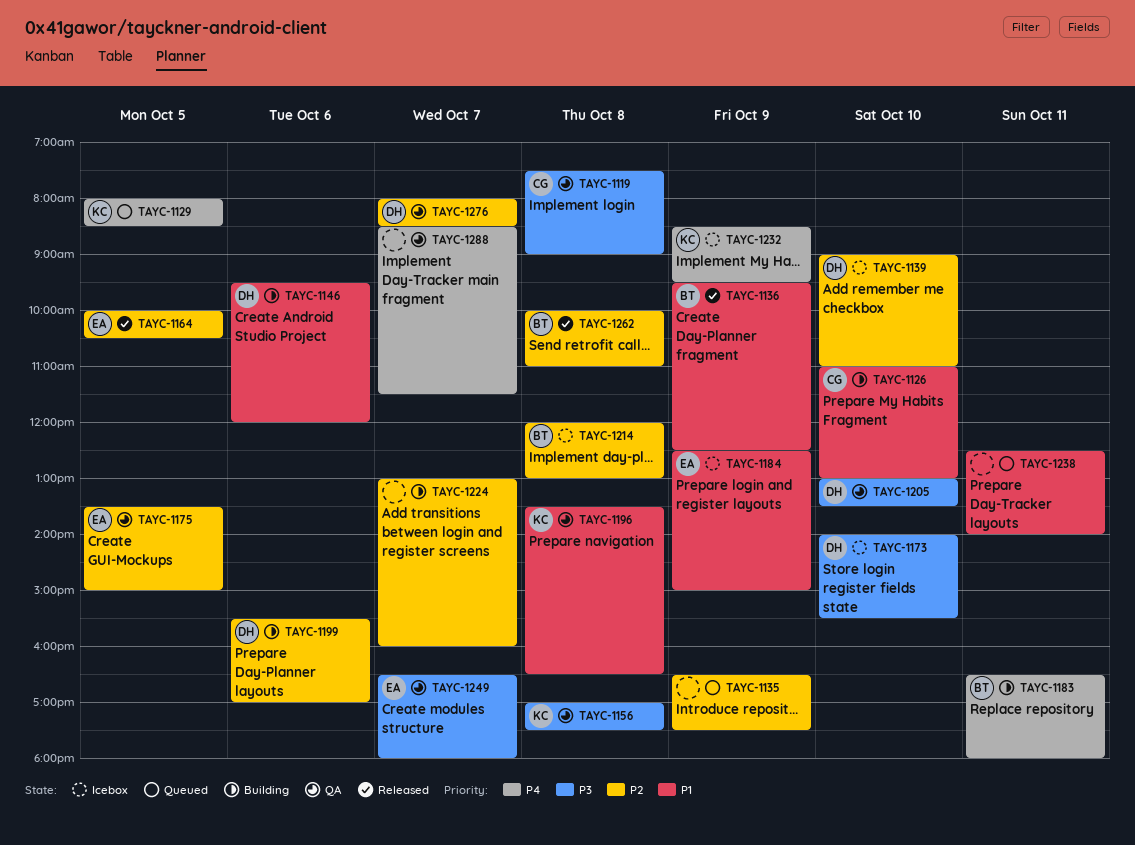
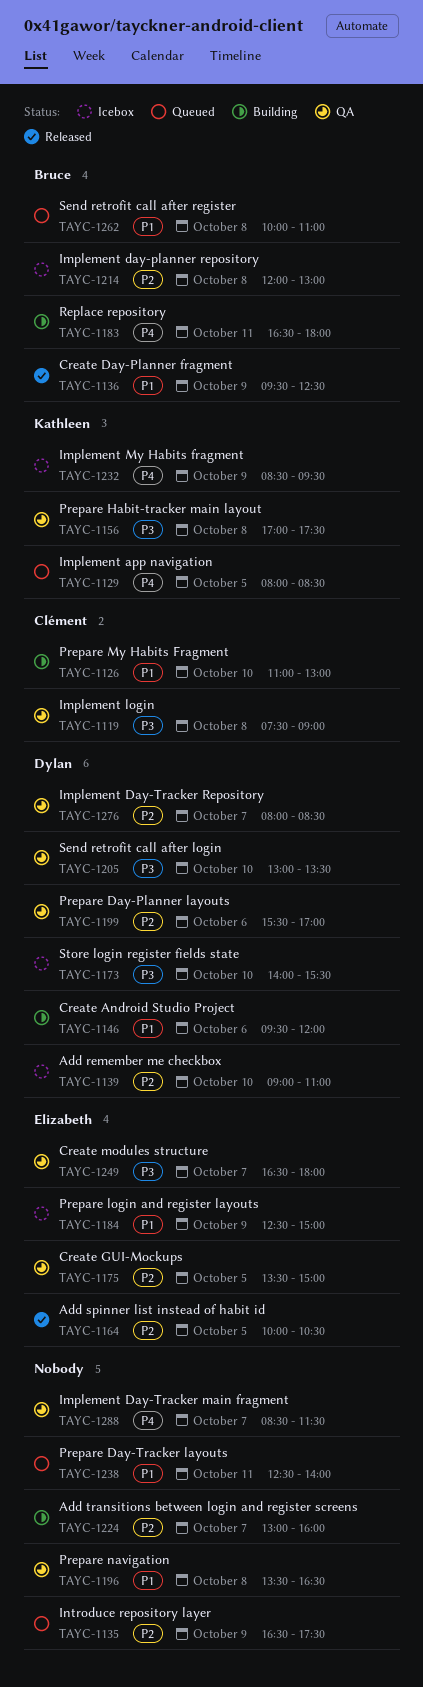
TAYC-1196, owner: Kathleen -> none
TAYC-1199, status: Building -> QA
TAYC-1262, status: Released -> Queued
TAYC-1262, priority: P2 -> P1

